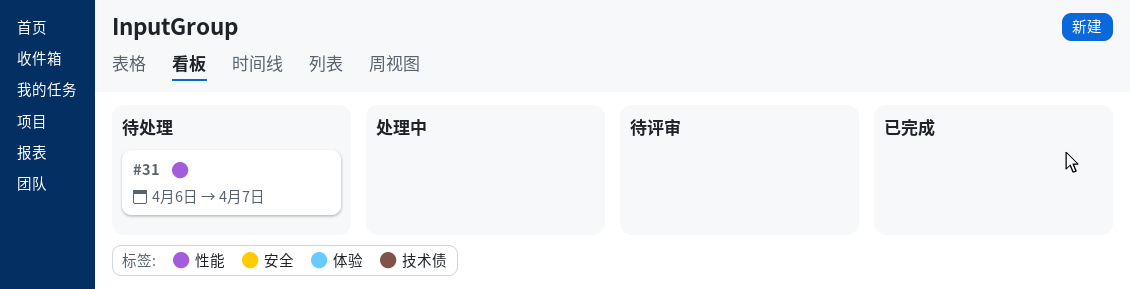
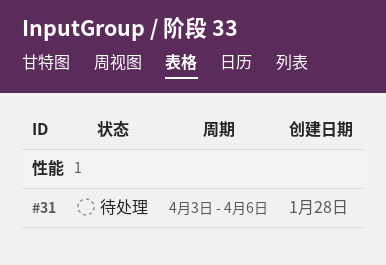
#31, start: Apr 6 -> Apr 3
#31, due: Apr 7 -> Apr 6

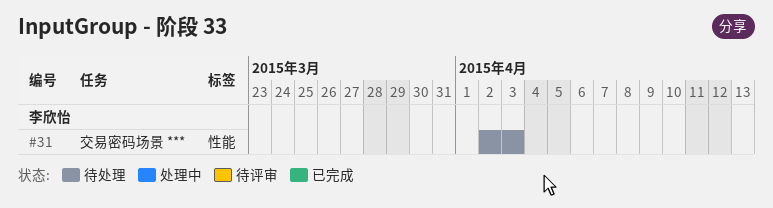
#31, start: Apr 3 -> Apr 2
#31, due: Apr 6 -> Apr 3

